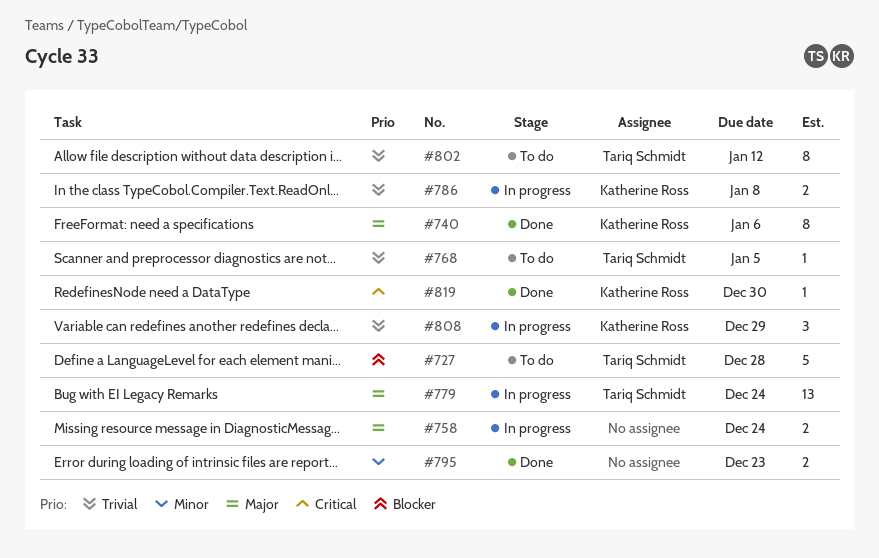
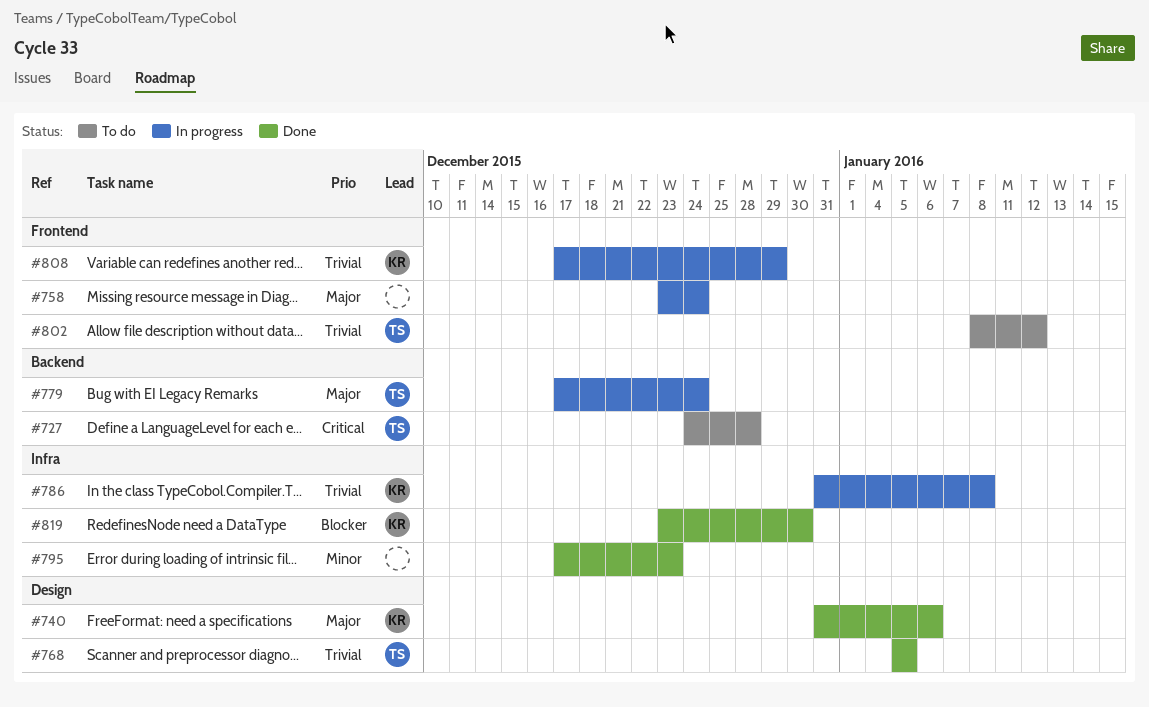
#727, priority: Blocker -> Critical
#768, status: To do -> Done
#819, priority: Critical -> Blocker

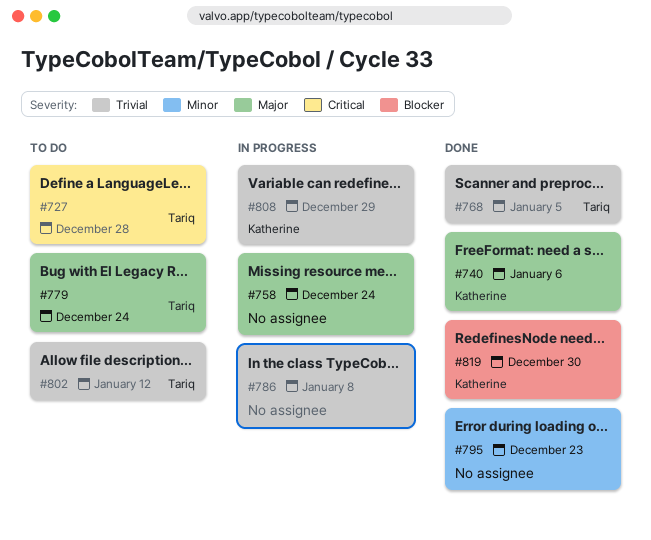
#779, status: In progress -> To do
#786, owner: Katherine -> none

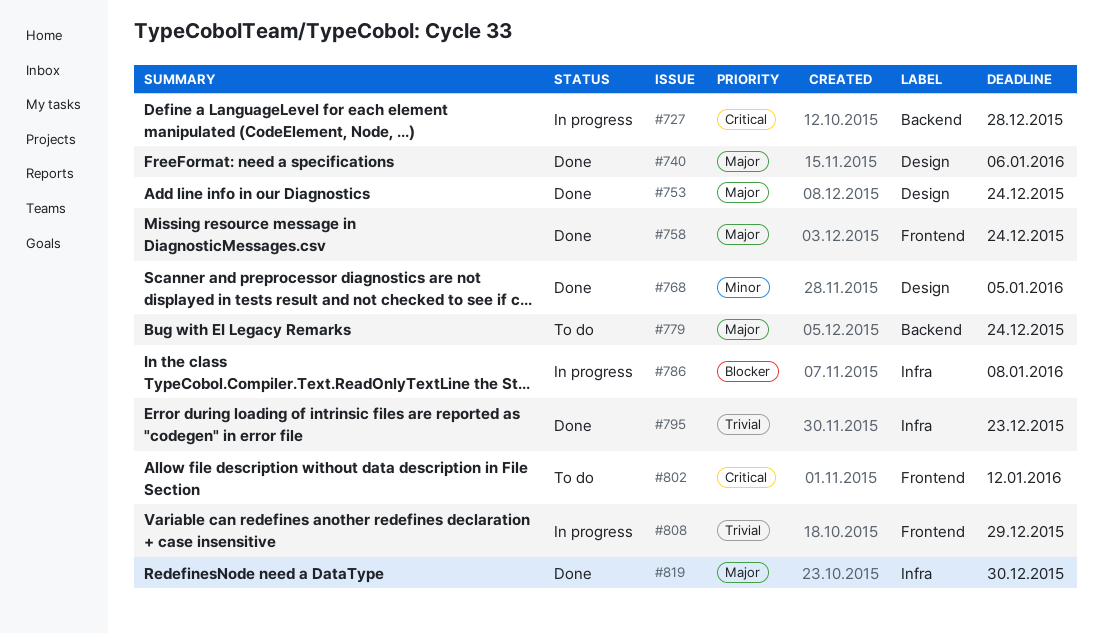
#727, status: To do -> In progress
#753: none -> present
#758, status: In progress -> Done
#768, priority: Trivial -> Minor
#786, priority: Trivial -> Blocker
#795, priority: Minor -> Trivial
#802, priority: Trivial -> Critical
#819, priority: Blocker -> Major

